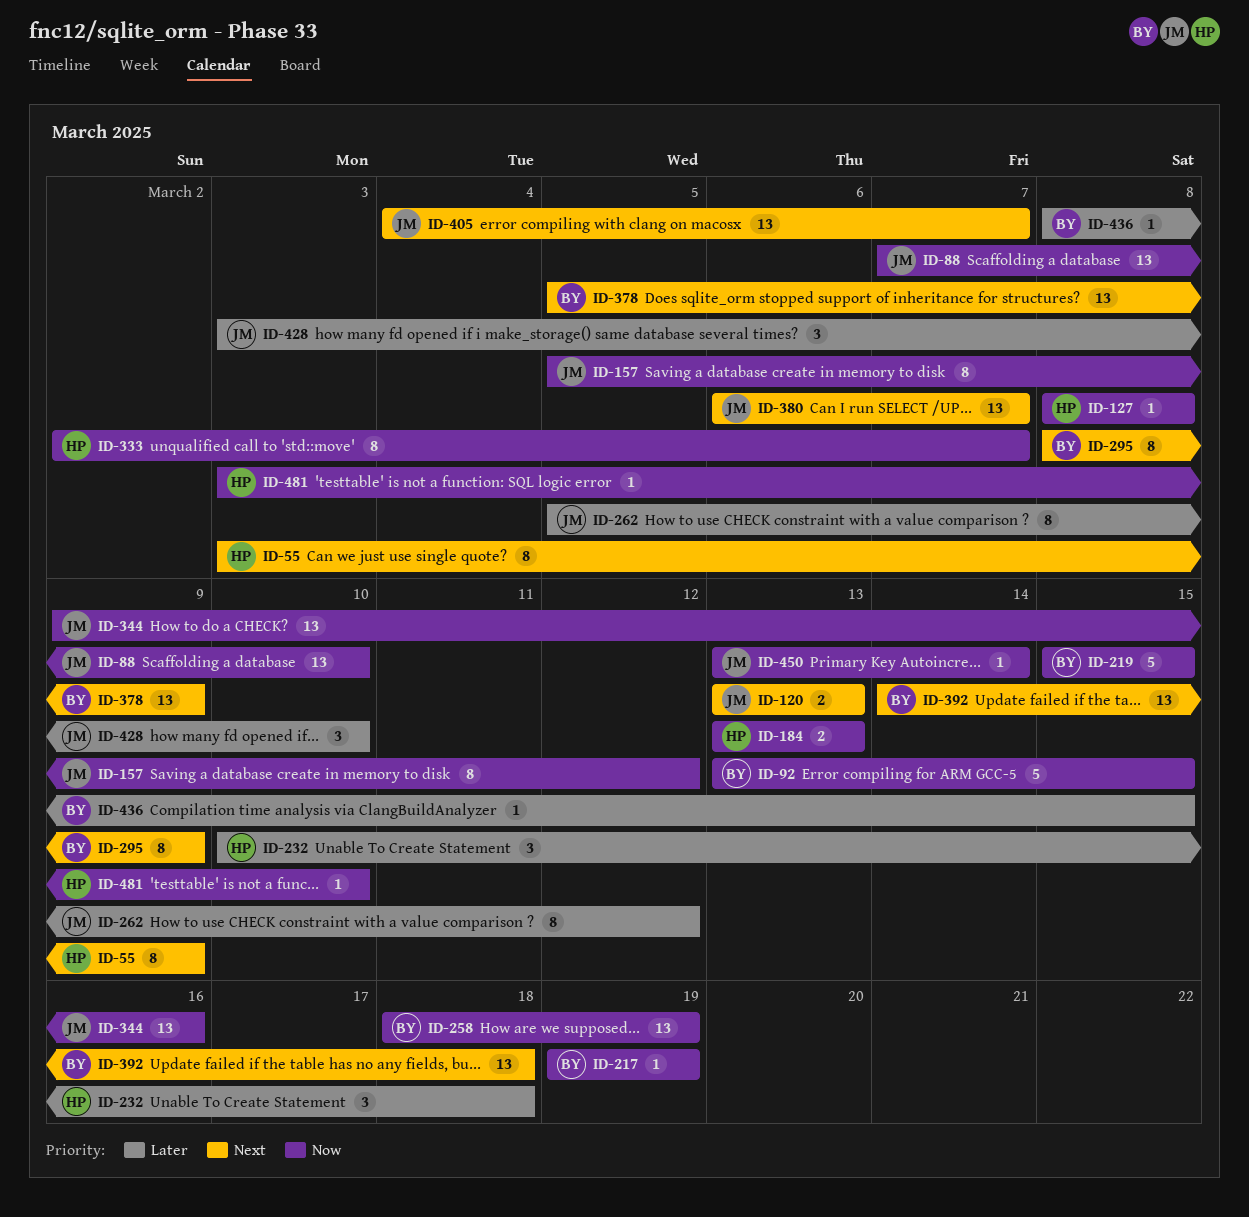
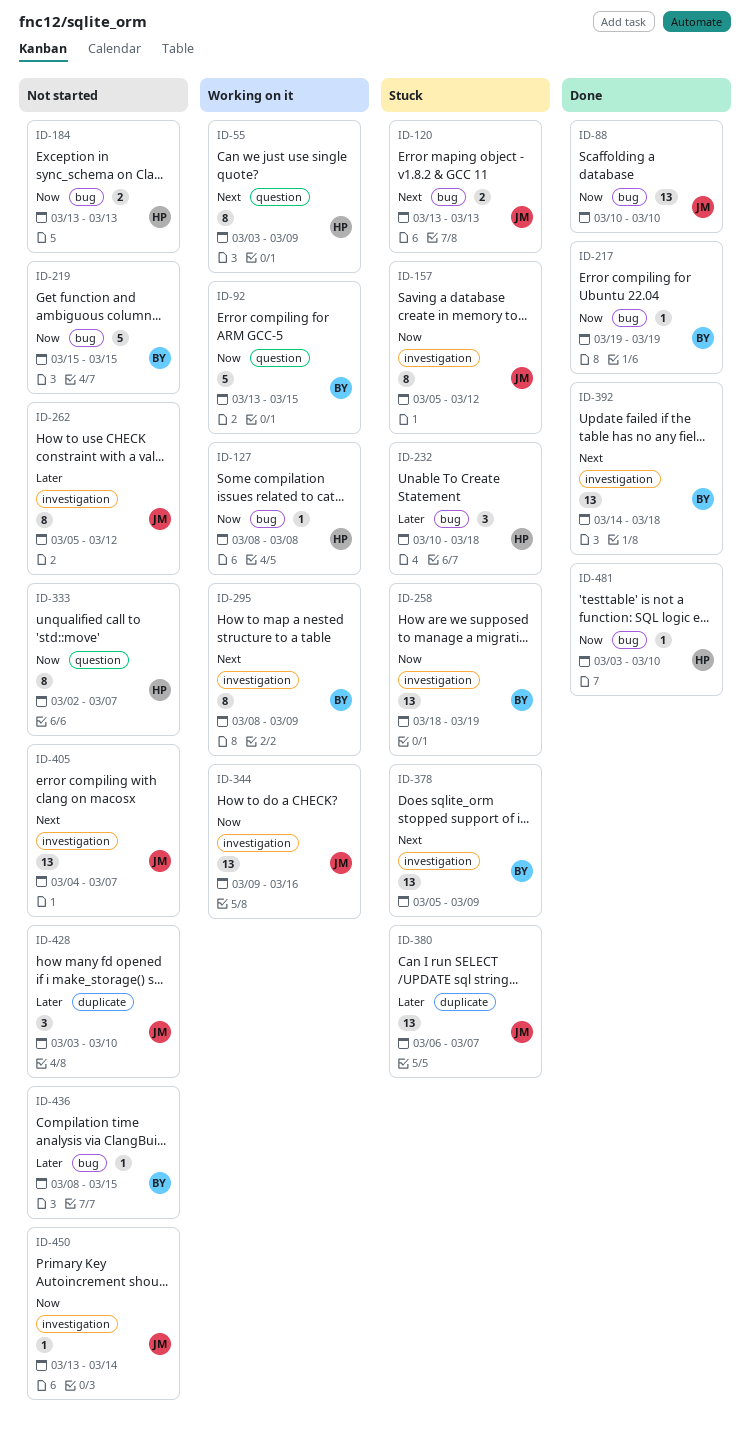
ID-88, start: Mar 7 -> Mar 10
ID-380, priority: Next -> Later

